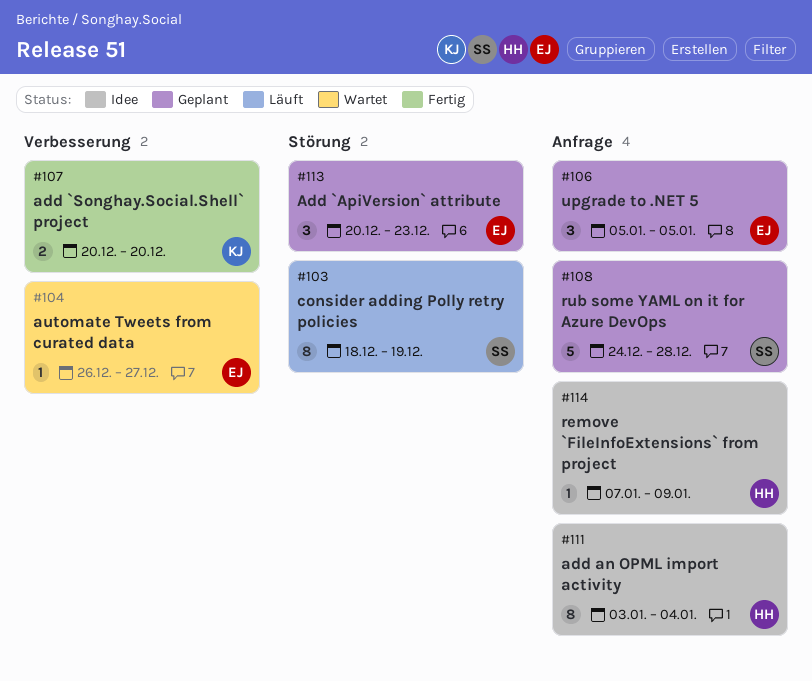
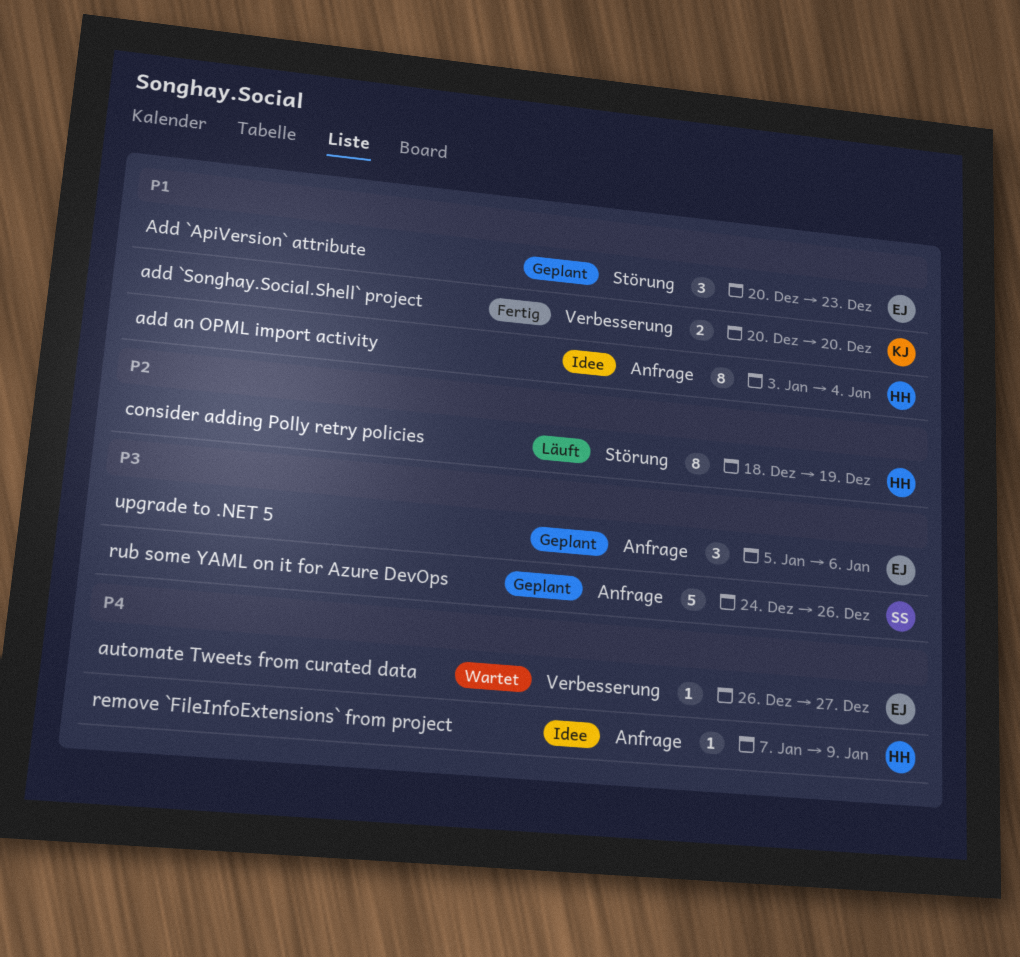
consider adding Polly retry policies, owner: SS -> HH
rub some YAML on it for Azure DevOps, due: Dec 28 -> Dec 26
upgrade to .NET 5, due: Jan 5 -> Jan 6

